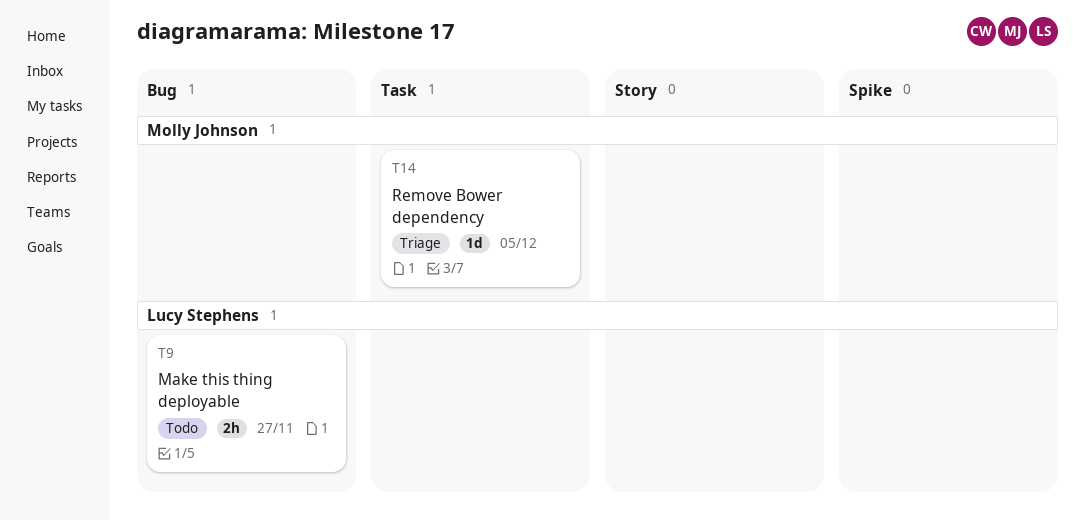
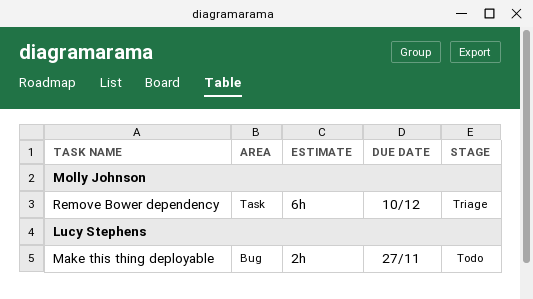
Remove Bower dependency, estimate: 1d -> 6h
Remove Bower dependency, due: Dec 5 -> Dec 10

